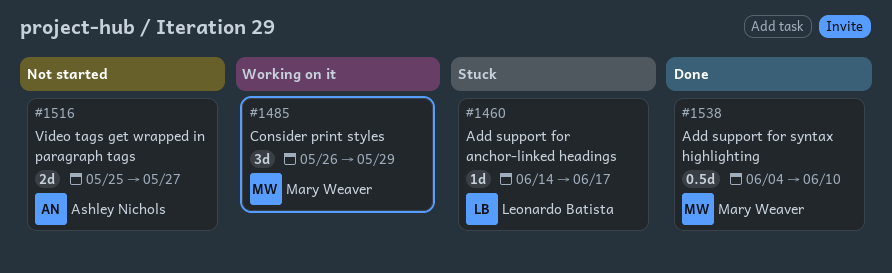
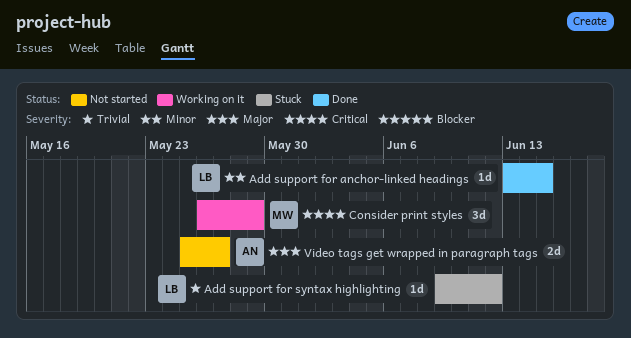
Add support for anchor-linked headings, status: Stuck -> Done
Add support for anchor-linked headings, start: Jun 14 -> Jun 13
Add support for anchor-linked headings, due: Jun 17 -> Jun 15
Add support for syntax highlighting, status: Done -> Stuck
Add support for syntax highlighting, owner: Mary Weaver -> Leonardo Batista
Add support for syntax highlighting, estimate: 0.5d -> 1d
Add support for syntax highlighting, start: Jun 4 -> Jun 9
Add support for syntax highlighting, due: Jun 10 -> Jun 12

